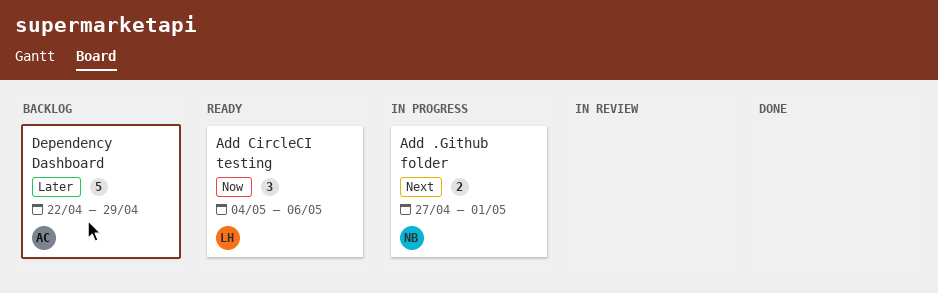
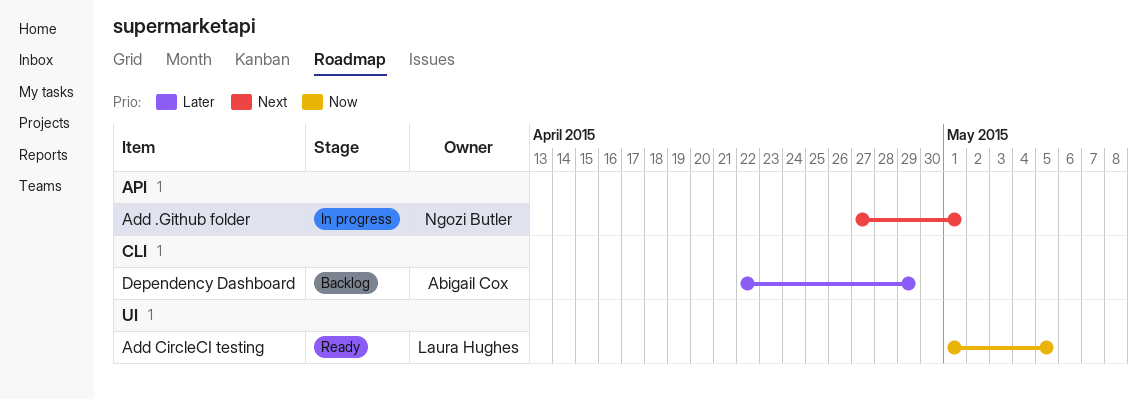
Add CircleCI testing, start: May 4 -> May 1
Add CircleCI testing, due: May 6 -> May 5

